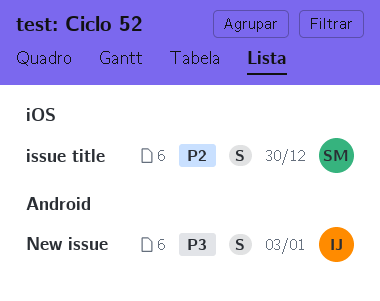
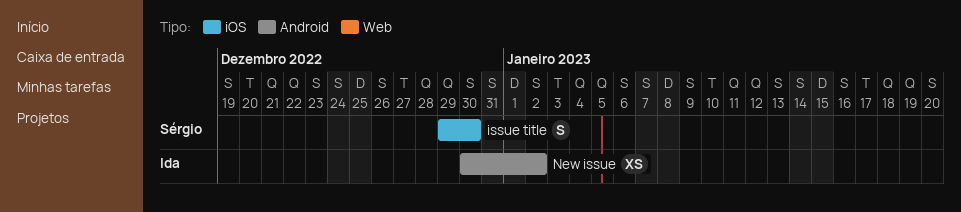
New issue, estimate: S -> XS
New issue, due: Jan 3 -> Jan 2

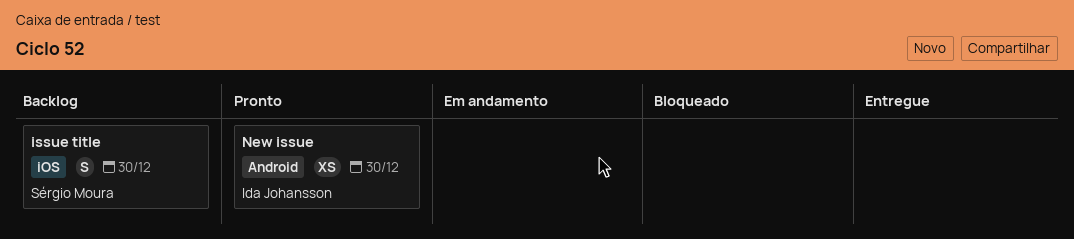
New issue, due: Jan 2 -> Dec 30

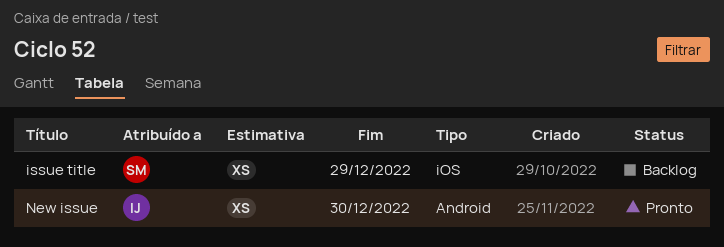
issue title, estimate: S -> XS
issue title, due: Dec 30 -> Dec 29

